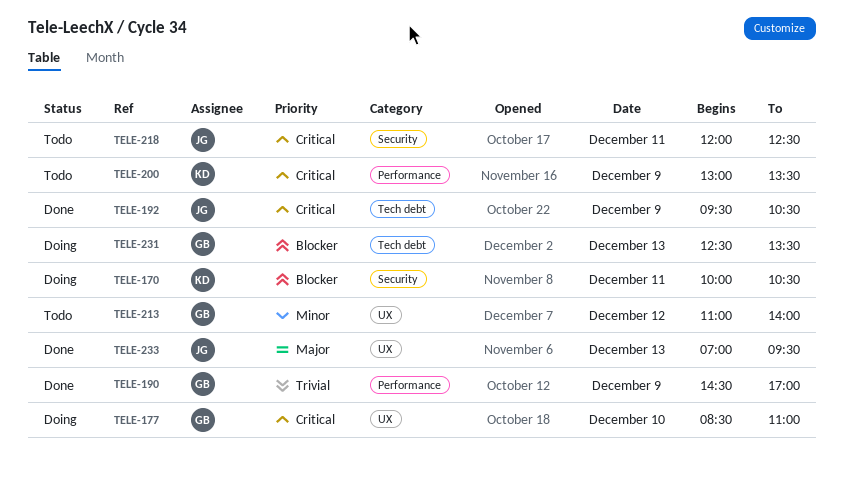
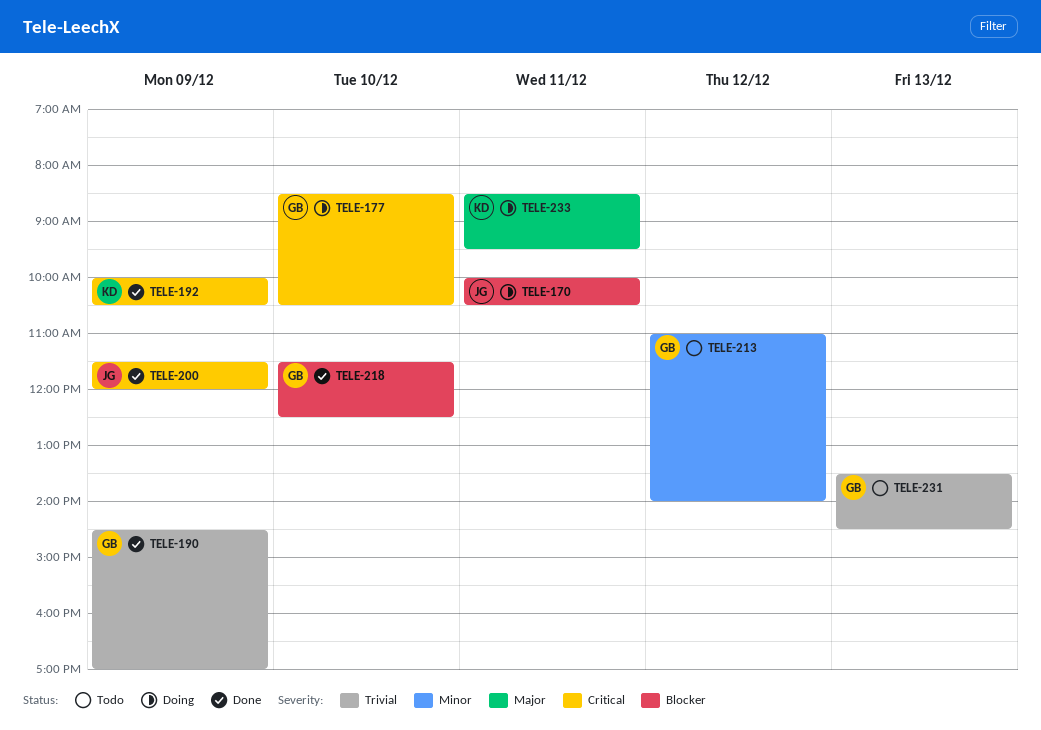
TELE-170, owner: KD -> JG
TELE-177, ends: 11:00 -> 10:30
TELE-192, owner: JG -> KD
TELE-192, begins: 09:30 -> 10:00
TELE-200, status: Todo -> Done
TELE-200, owner: KD -> JG
TELE-200, begins: 13:00 -> 11:30
TELE-200, ends: 13:30 -> 12:00
TELE-218, status: Todo -> Done
TELE-218, owner: JG -> GB
TELE-218, priority: Critical -> Blocker
TELE-218, day: Dec 11 -> Dec 10
TELE-218, begins: 12:00 -> 11:30
TELE-231, status: Doing -> Todo
TELE-231, priority: Blocker -> Trivial
TELE-231, begins: 12:30 -> 13:30
TELE-231, ends: 13:30 -> 14:30
TELE-233, status: Done -> Doing
TELE-233, owner: JG -> KD
TELE-233, day: Dec 13 -> Dec 11
TELE-233, begins: 07:00 -> 08:30

